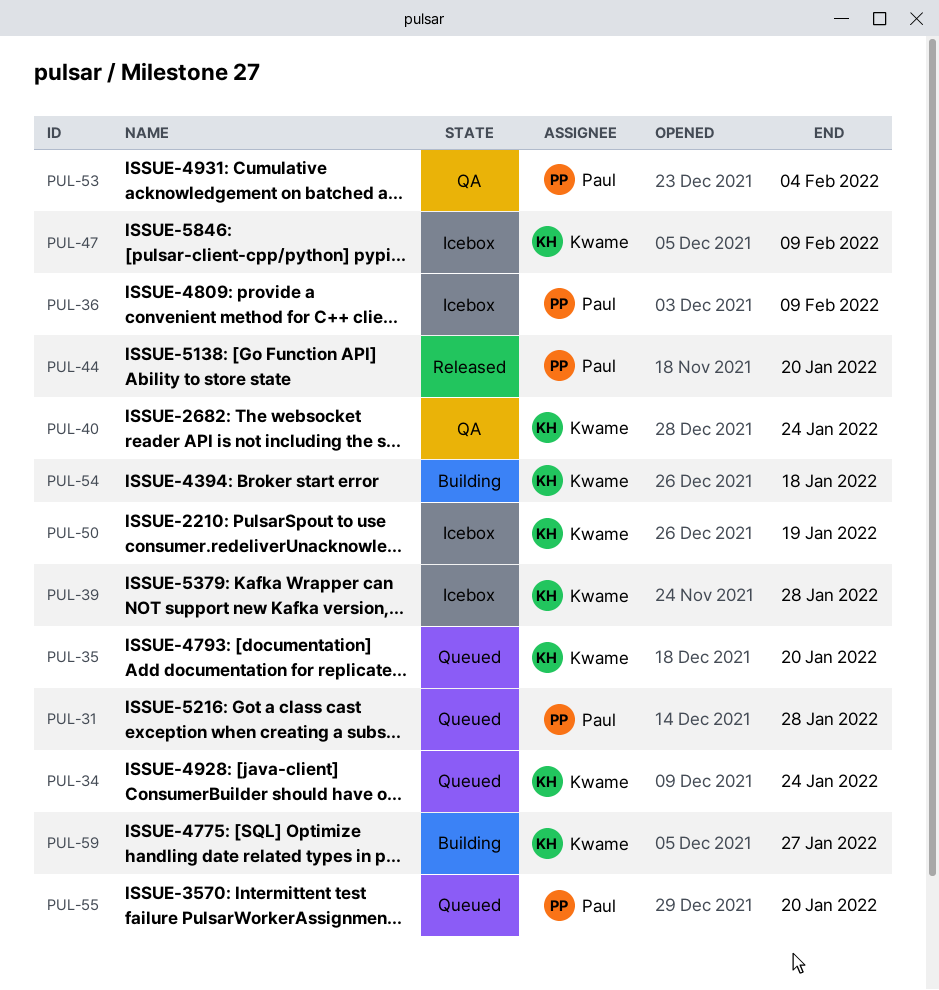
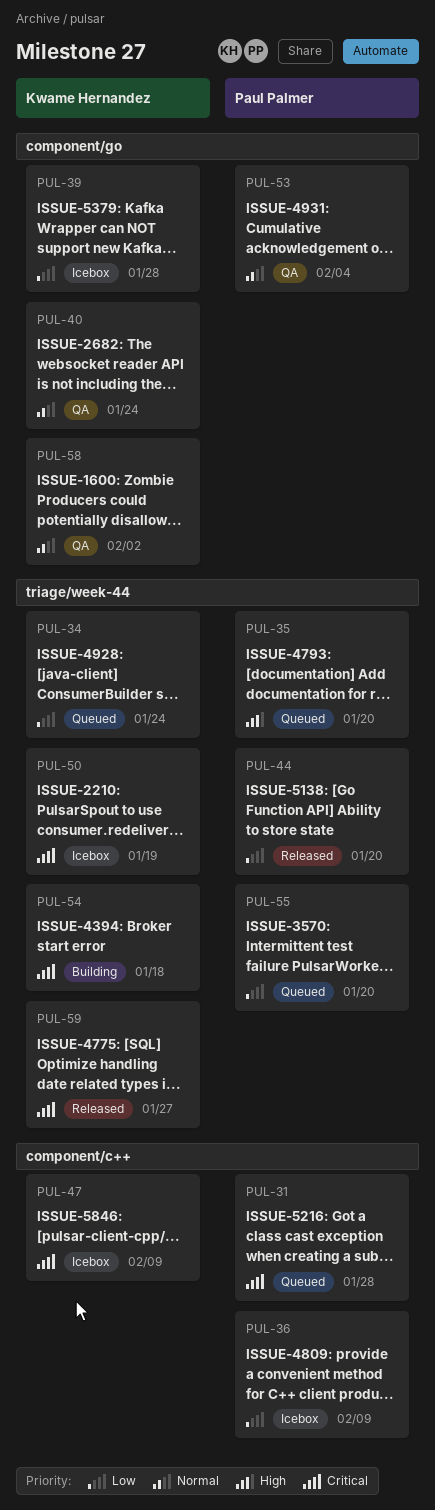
PUL-35, owner: Kwame Hernandez -> Paul Palmer
PUL-58: none -> present
PUL-59, status: Building -> Released

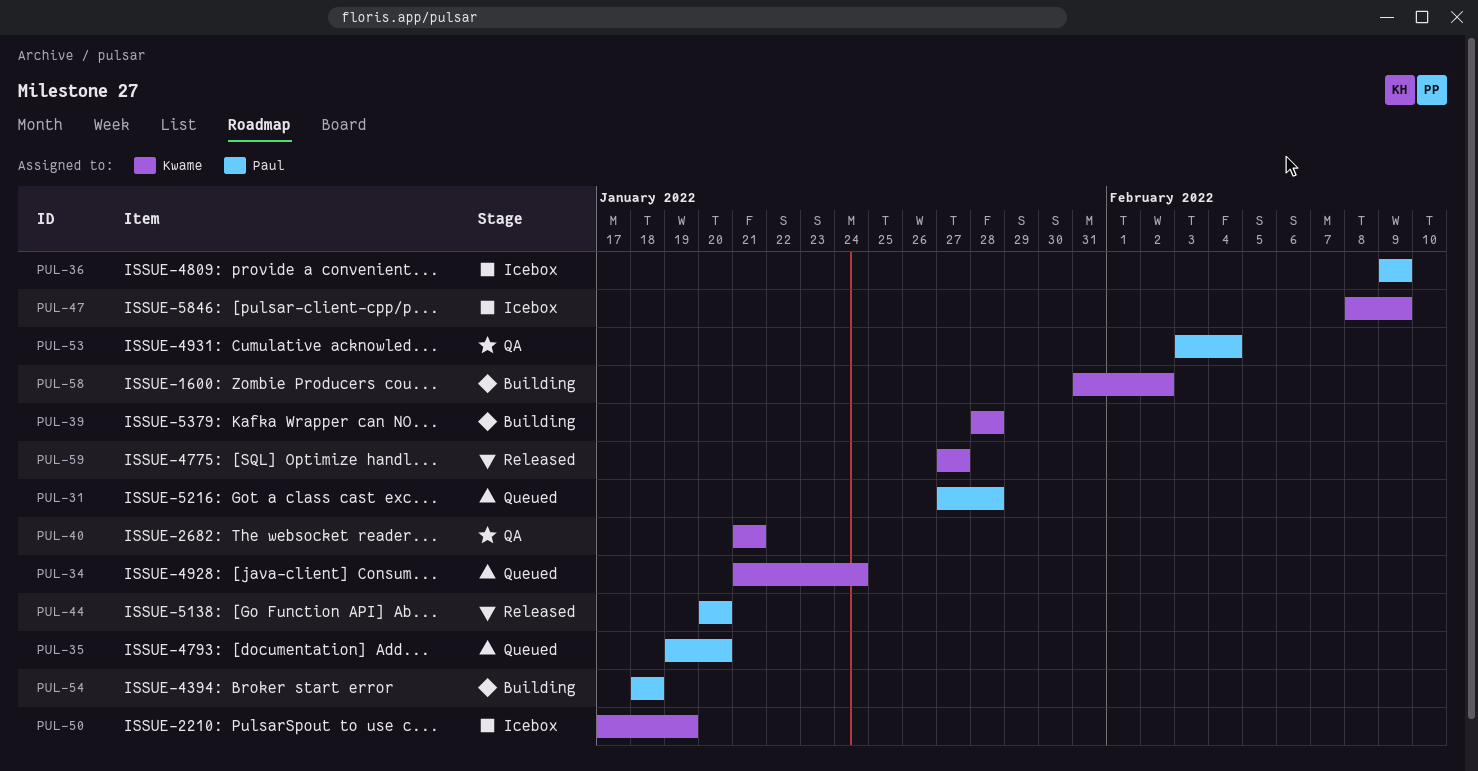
PUL-39, status: Icebox -> Building
PUL-40, due: Jan 24 -> Jan 21
PUL-54, owner: Kwame Hernandez -> Paul Palmer
PUL-55: present -> none
PUL-58, status: QA -> Building

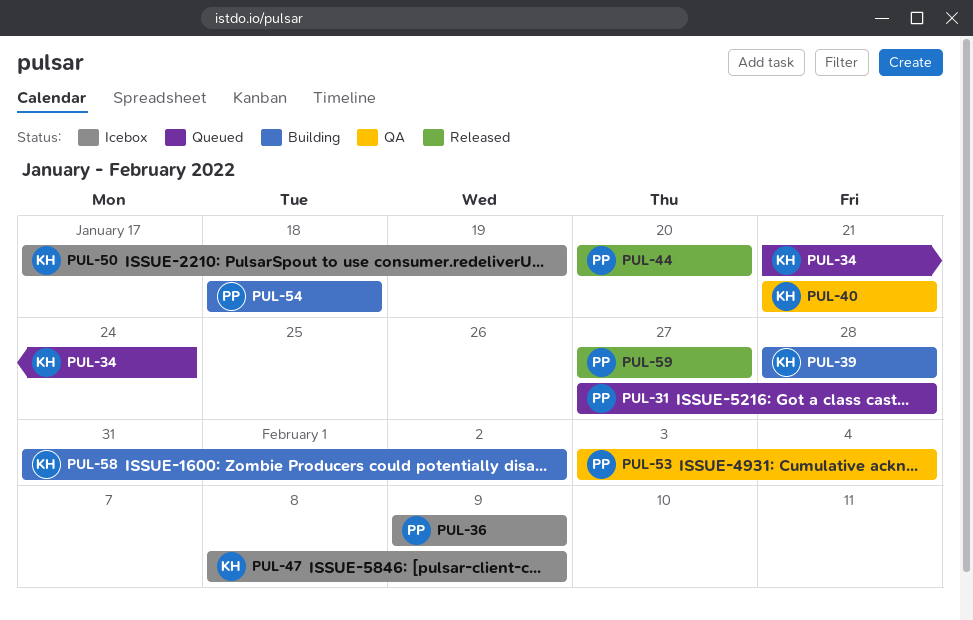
PUL-35: present -> none
PUL-59, owner: Kwame -> Paul

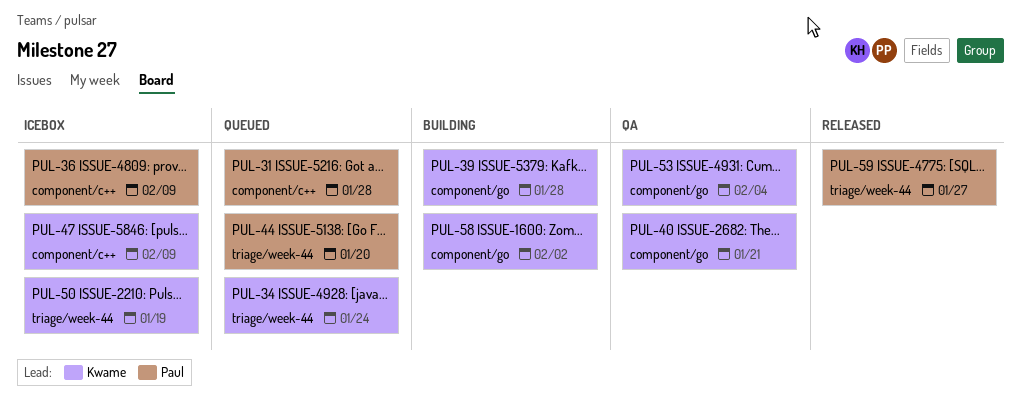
PUL-44, status: Released -> Queued
PUL-53, owner: Paul -> Kwame
PUL-54: present -> none

